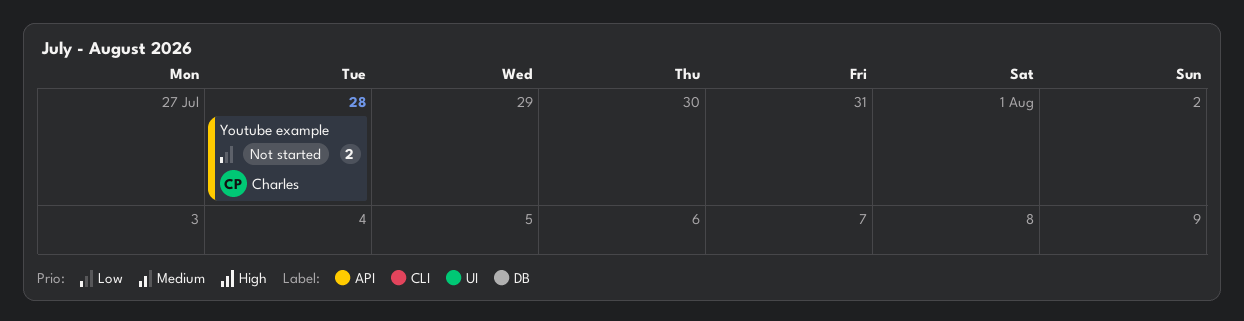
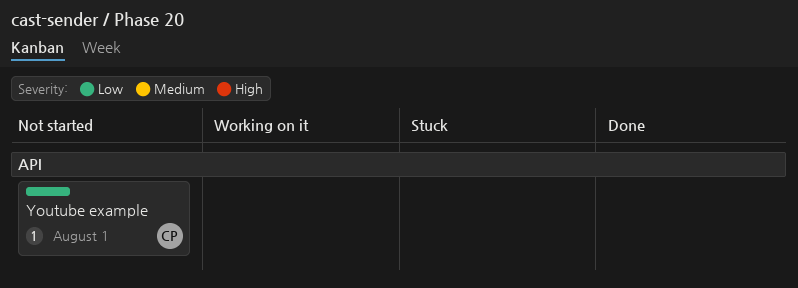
Youtube example, estimate: 2 -> 1
Youtube example, due: Jul 28 -> Aug 1

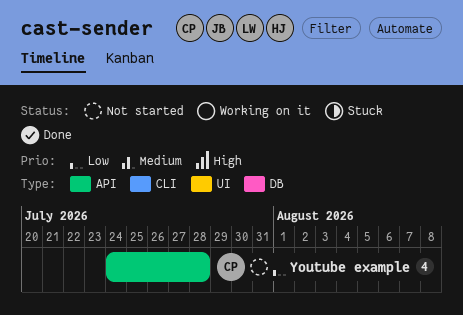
Youtube example, estimate: 1 -> 4
Youtube example, due: Aug 1 -> Jul 28

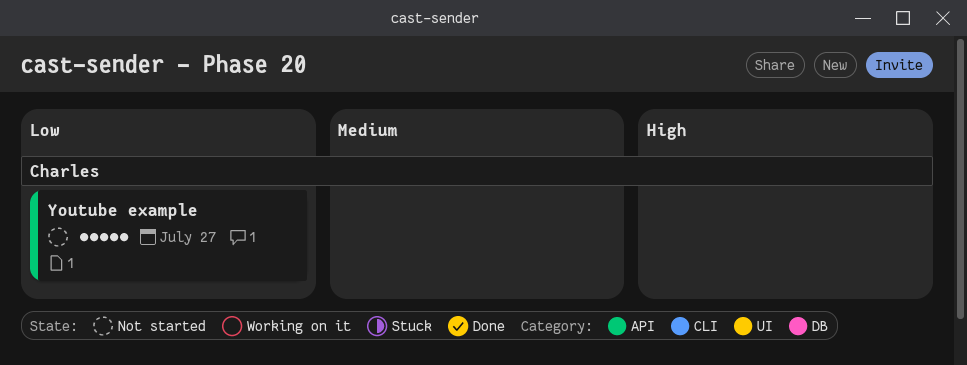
Youtube example, estimate: 4 -> 5
Youtube example, due: Jul 28 -> Jul 27

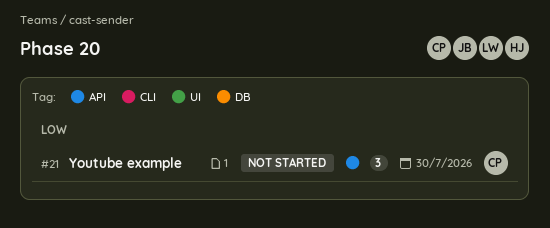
Youtube example, estimate: 5 -> 3
Youtube example, due: Jul 27 -> Jul 30

